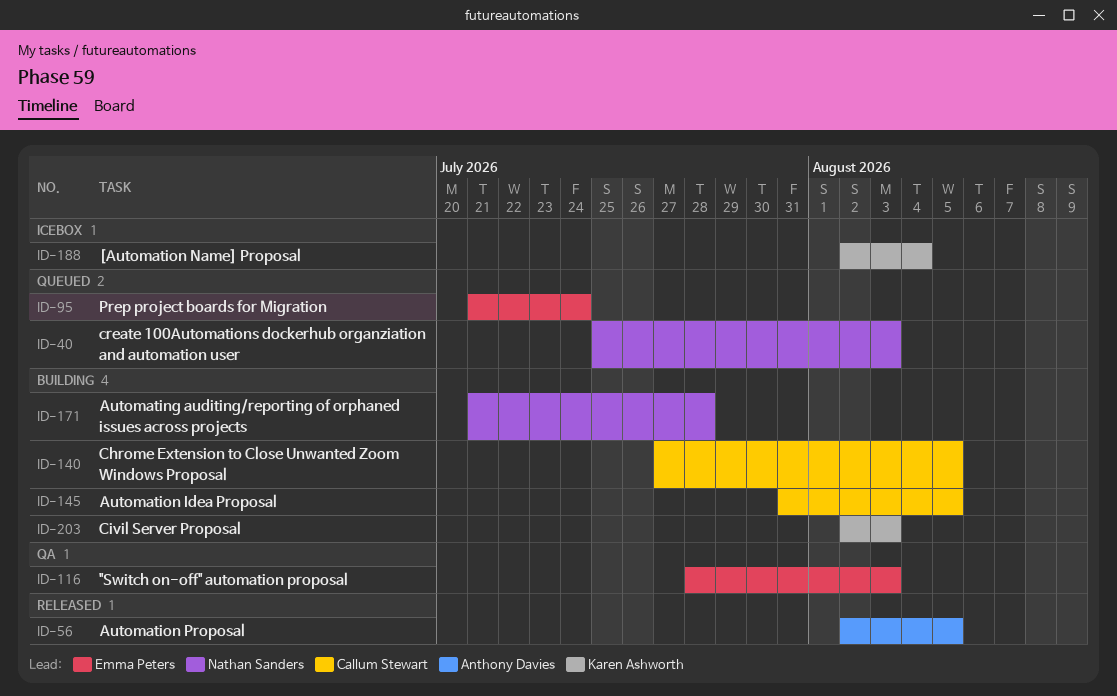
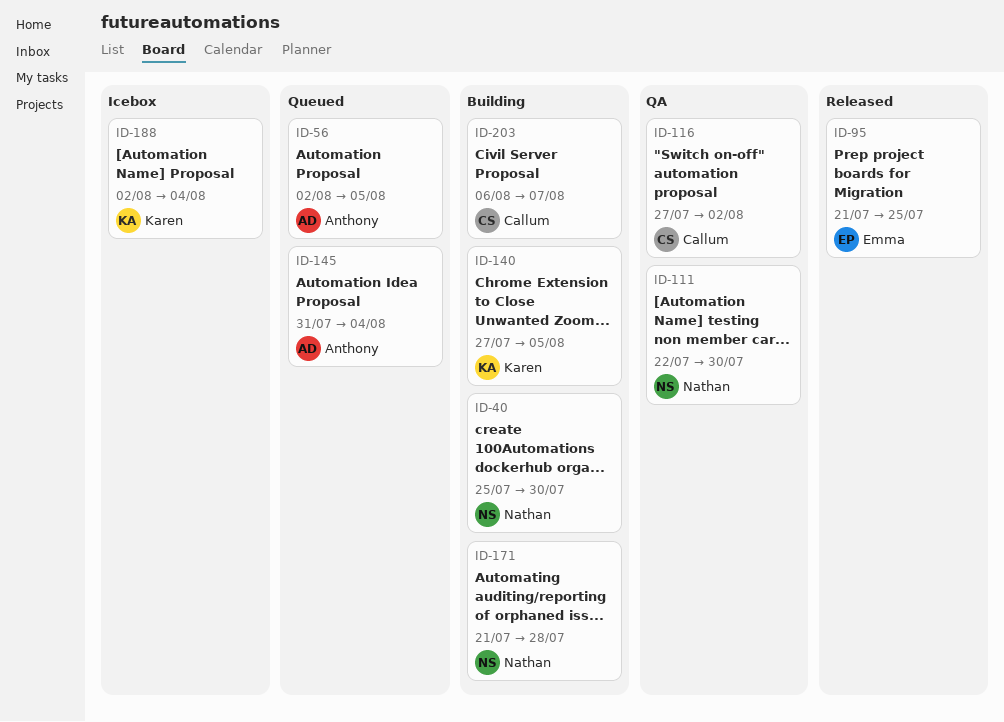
ID-40, status: Queued -> Building
ID-40, due: Aug 3 -> Jul 30
ID-56, status: Released -> Queued
ID-95, status: Queued -> Released
ID-95, due: Jul 24 -> Jul 25
ID-111: none -> present
ID-116, owner: Emma Peters -> Callum Stewart
ID-116, start: Jul 28 -> Jul 27
ID-116, due: Aug 3 -> Aug 2
ID-140, owner: Callum Stewart -> Karen Ashworth
ID-145, status: Building -> Queued
ID-145, owner: Callum Stewart -> Anthony Davies
ID-145, due: Aug 5 -> Aug 4
ID-203, owner: Karen Ashworth -> Callum Stewart
ID-203, start: Aug 2 -> Aug 6
ID-203, due: Aug 3 -> Aug 7

